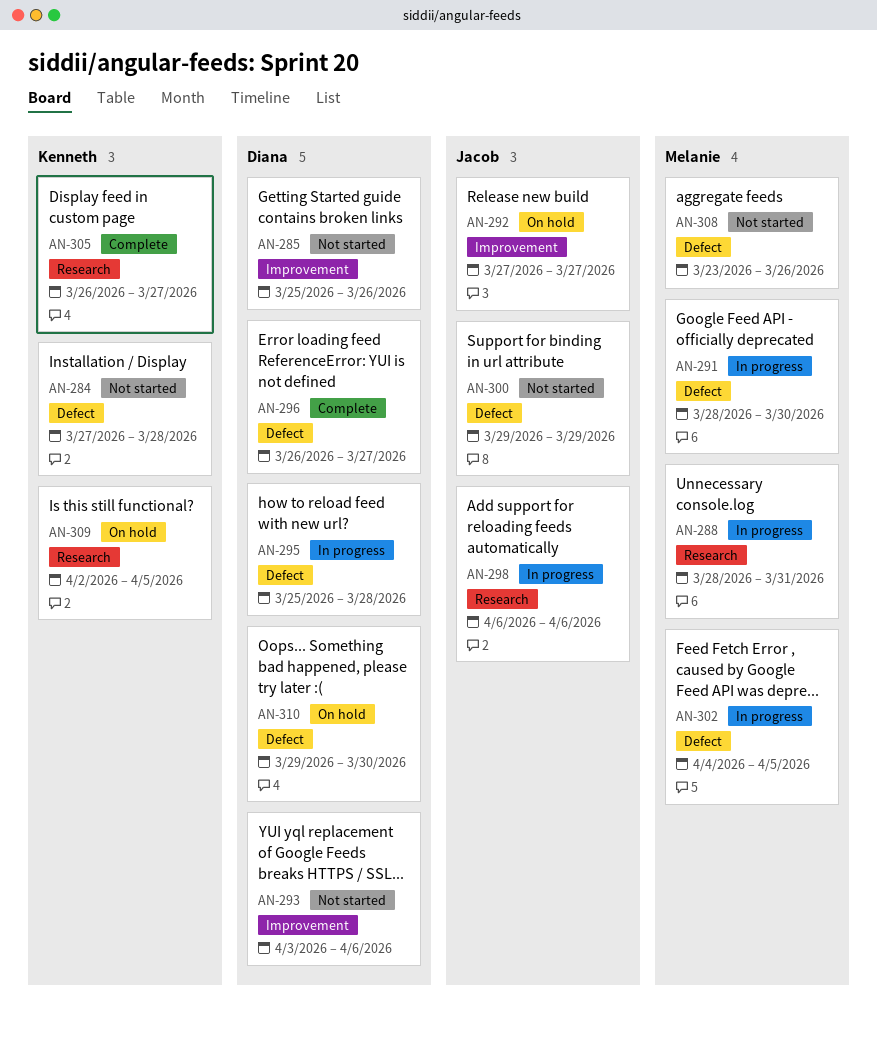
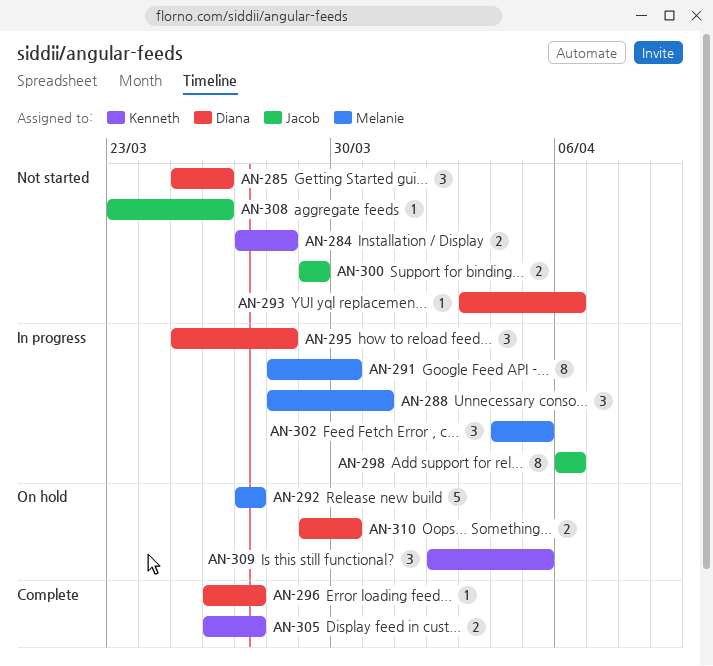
AN-292, owner: Jacob -> Melanie
AN-308, owner: Melanie -> Jacob

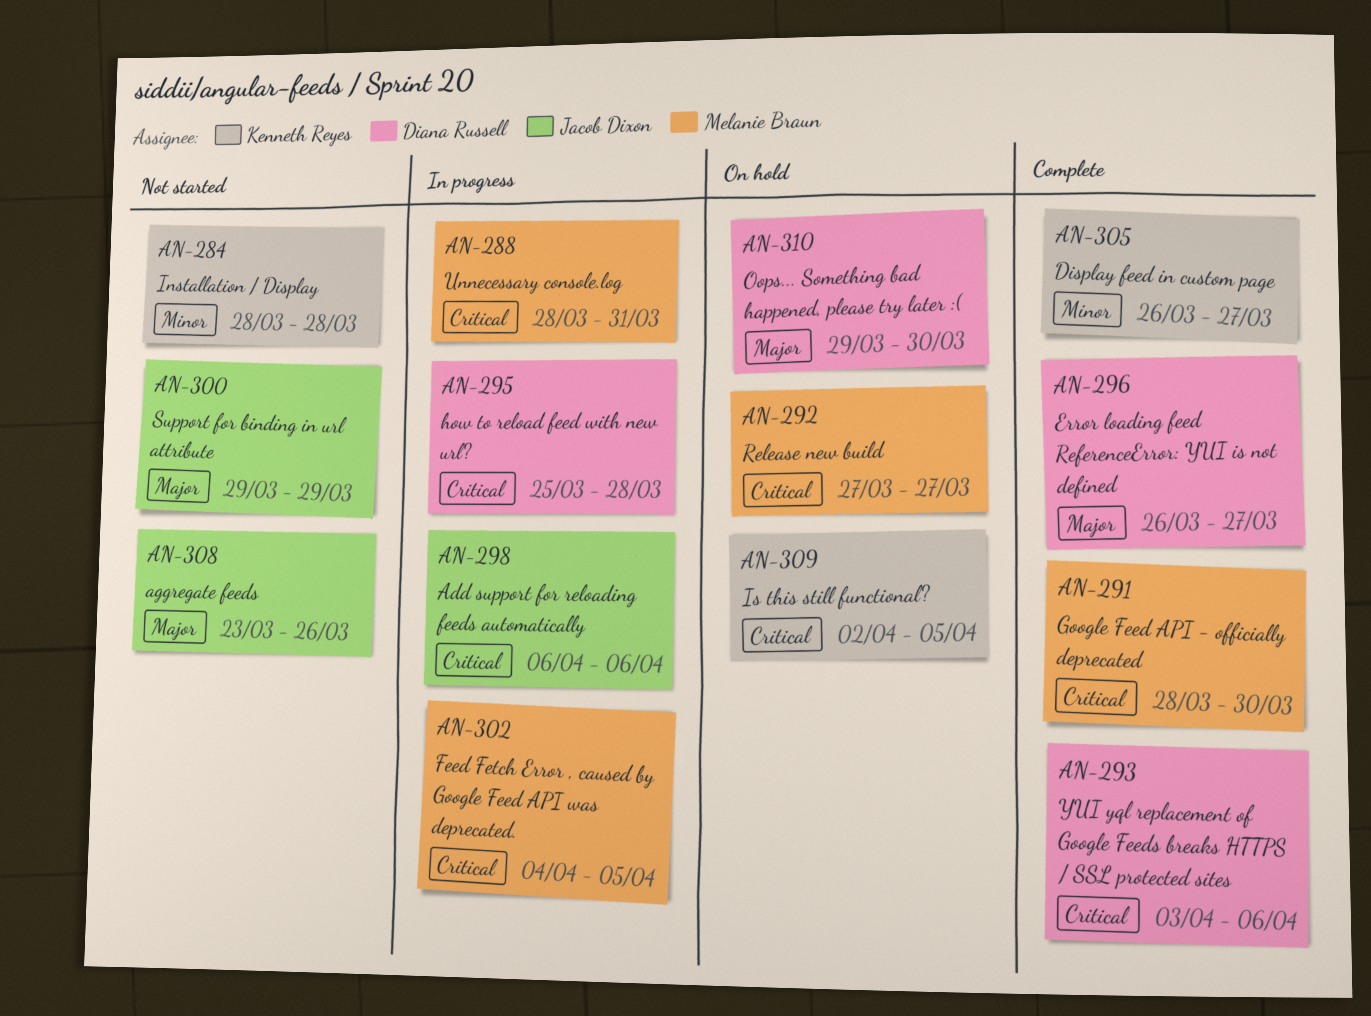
AN-284, start: Mar 27 -> Mar 28
AN-285: present -> none
AN-291, status: In progress -> Complete
AN-293, status: Not started -> Complete

